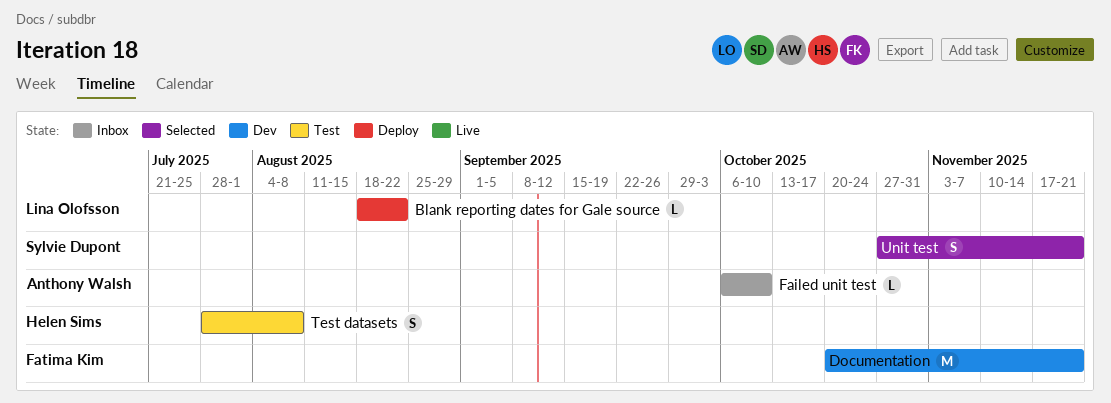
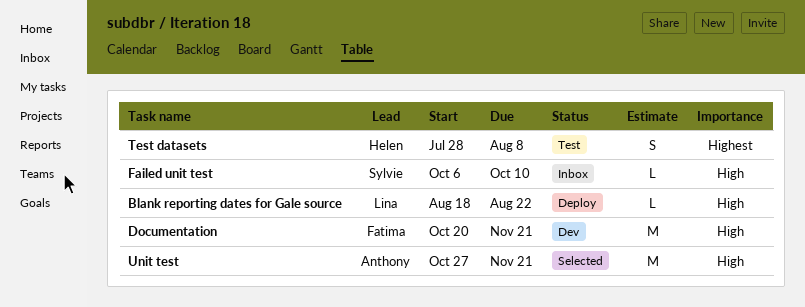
Failed unit test, owner: Anthony Walsh -> Sylvie Dupont
Unit test, owner: Sylvie Dupont -> Anthony Walsh
Unit test, estimate: S -> M

